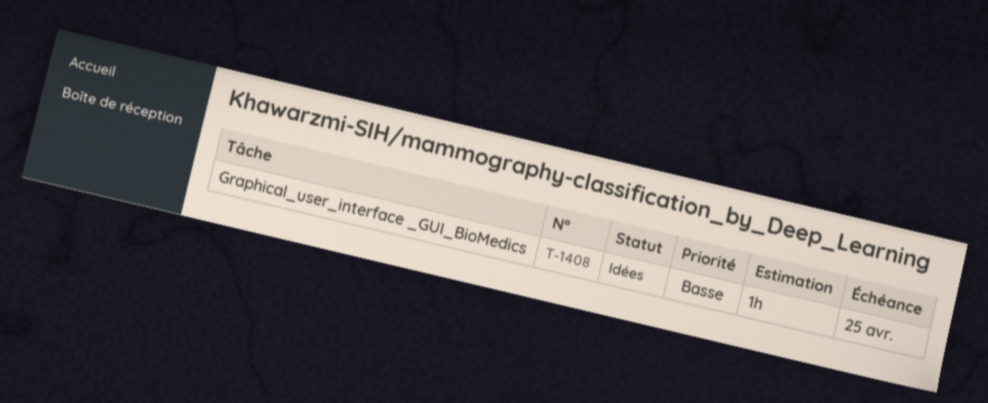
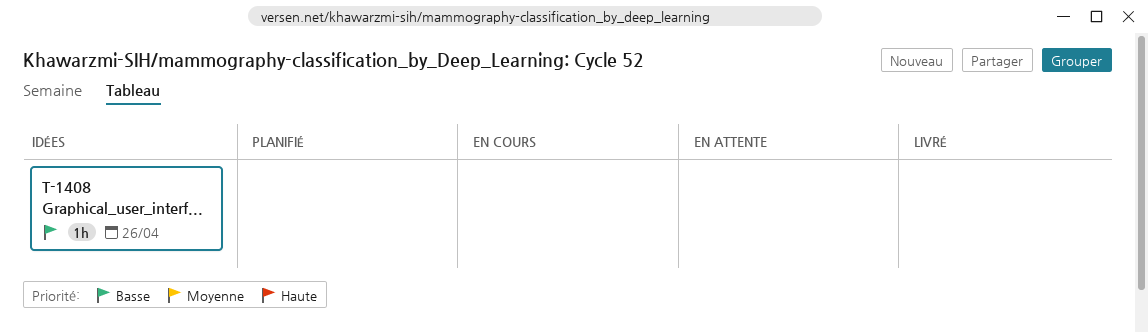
T-1408, due: Apr 25 -> Apr 26

